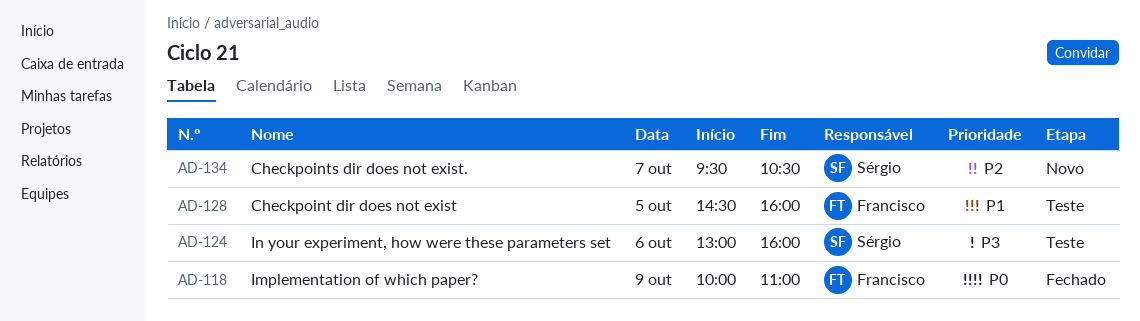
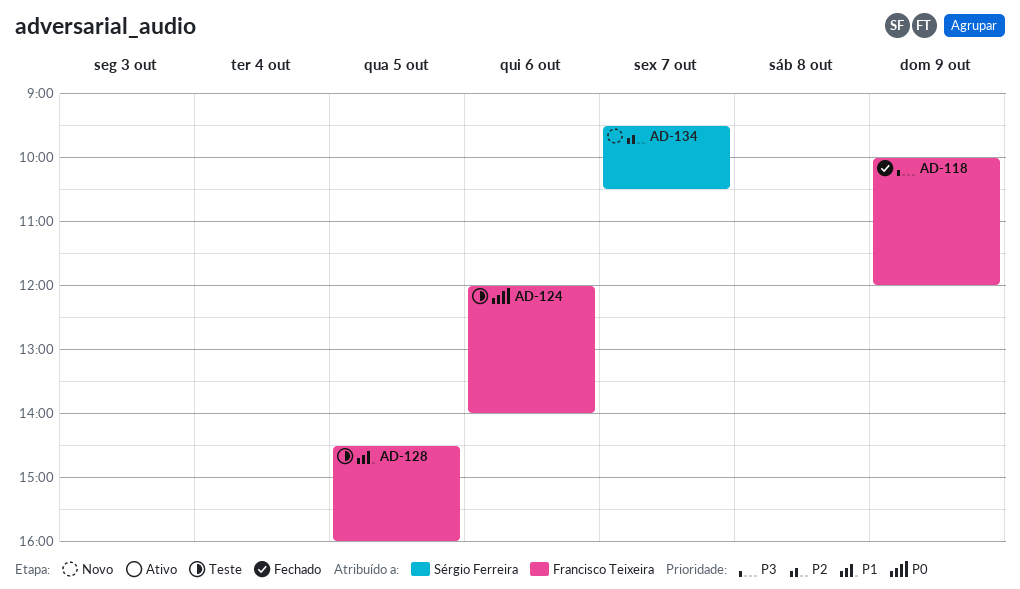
AD-118, priority: P0 -> P3
AD-118, ends: 11:00 -> 12:00
AD-124, owner: Sérgio Ferreira -> Francisco Teixeira
AD-124, priority: P3 -> P0
AD-124, begins: 13:00 -> 12:00
AD-124, ends: 16:00 -> 14:00

